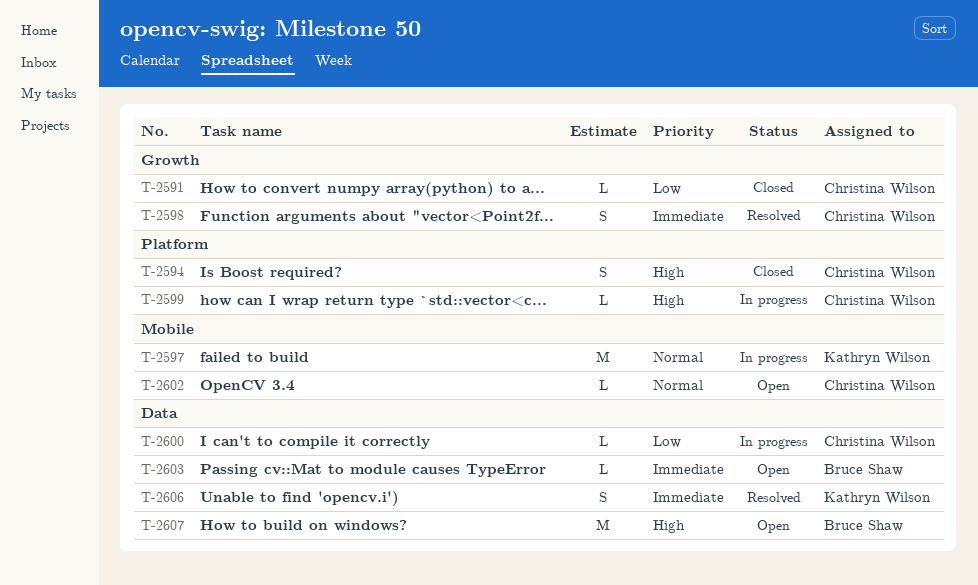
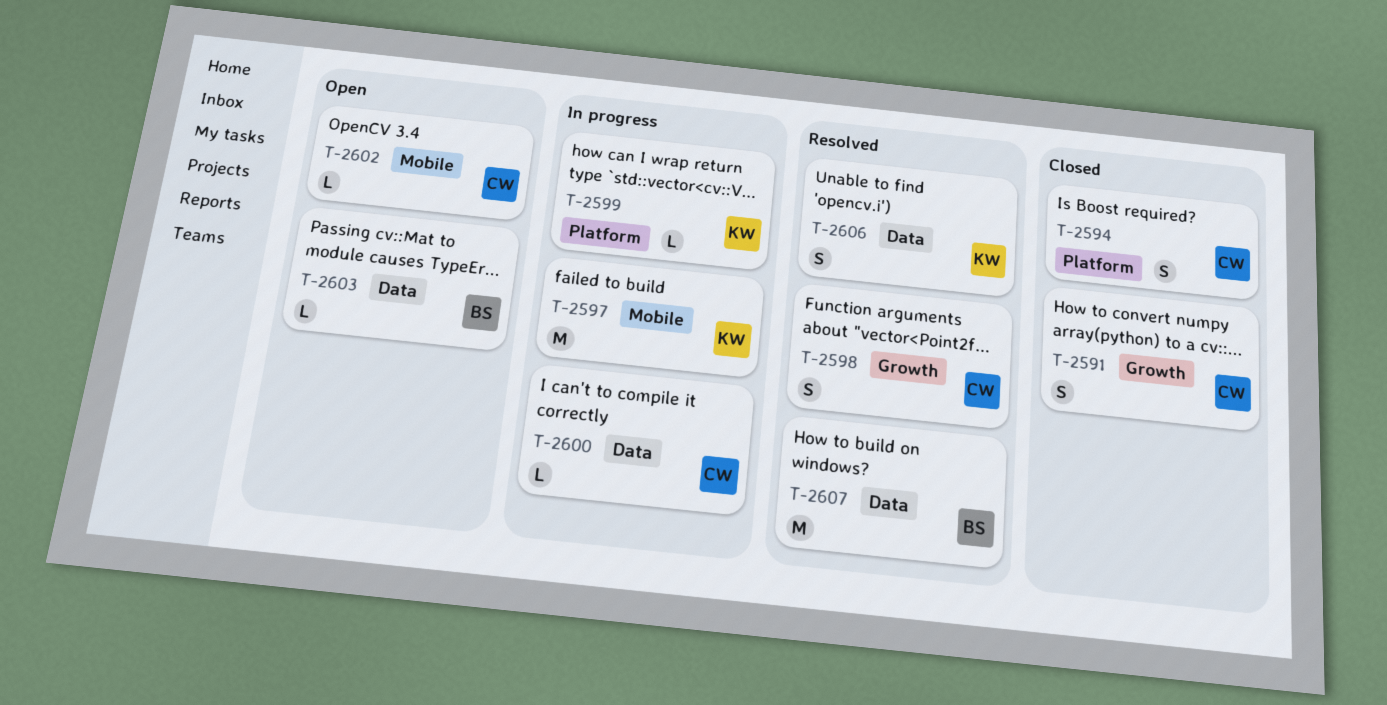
T-2591, estimate: L -> S
T-2599, owner: Christina Wilson -> Kathryn Wilson
T-2607, status: Open -> Resolved

